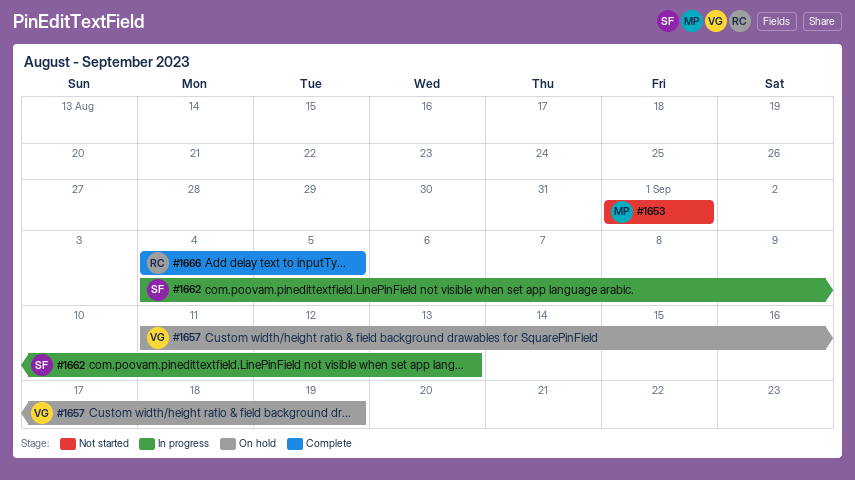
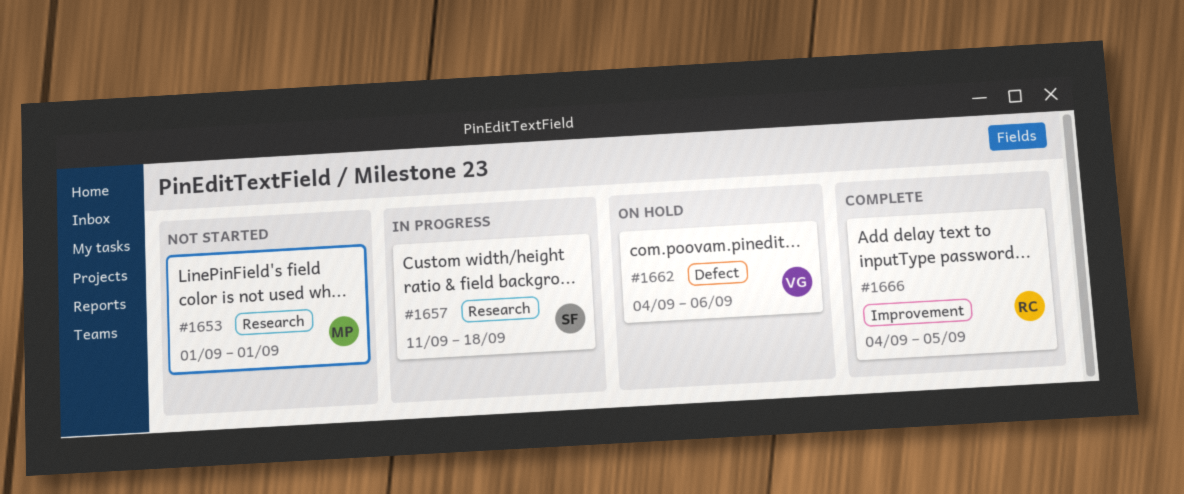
#1657, status: On hold -> In progress
#1657, owner: VG -> SF
#1657, due: Sep 19 -> Sep 18
#1662, status: In progress -> On hold
#1662, owner: SF -> VG
#1662, due: Sep 13 -> Sep 6

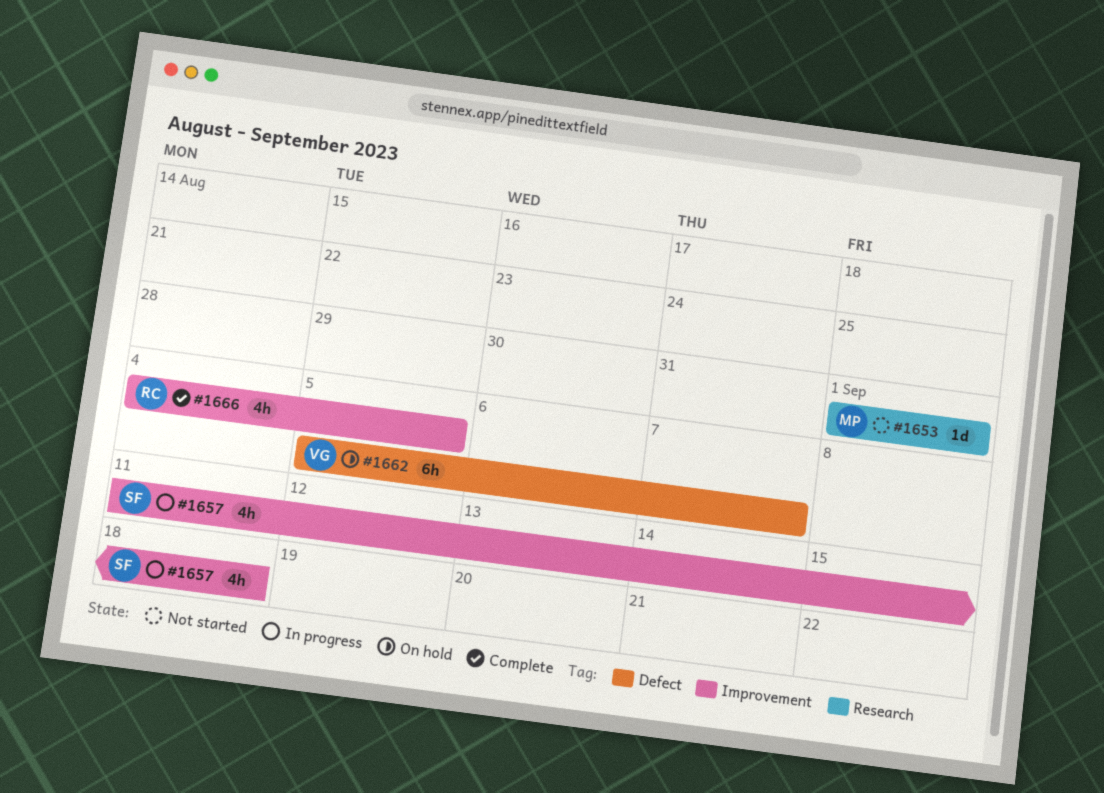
#1657, label: Research -> Improvement
#1662, start: Sep 4 -> Sep 5
#1662, due: Sep 6 -> Sep 7

